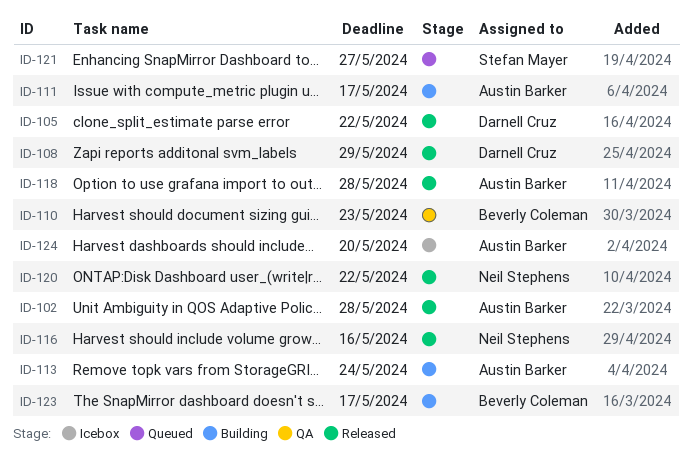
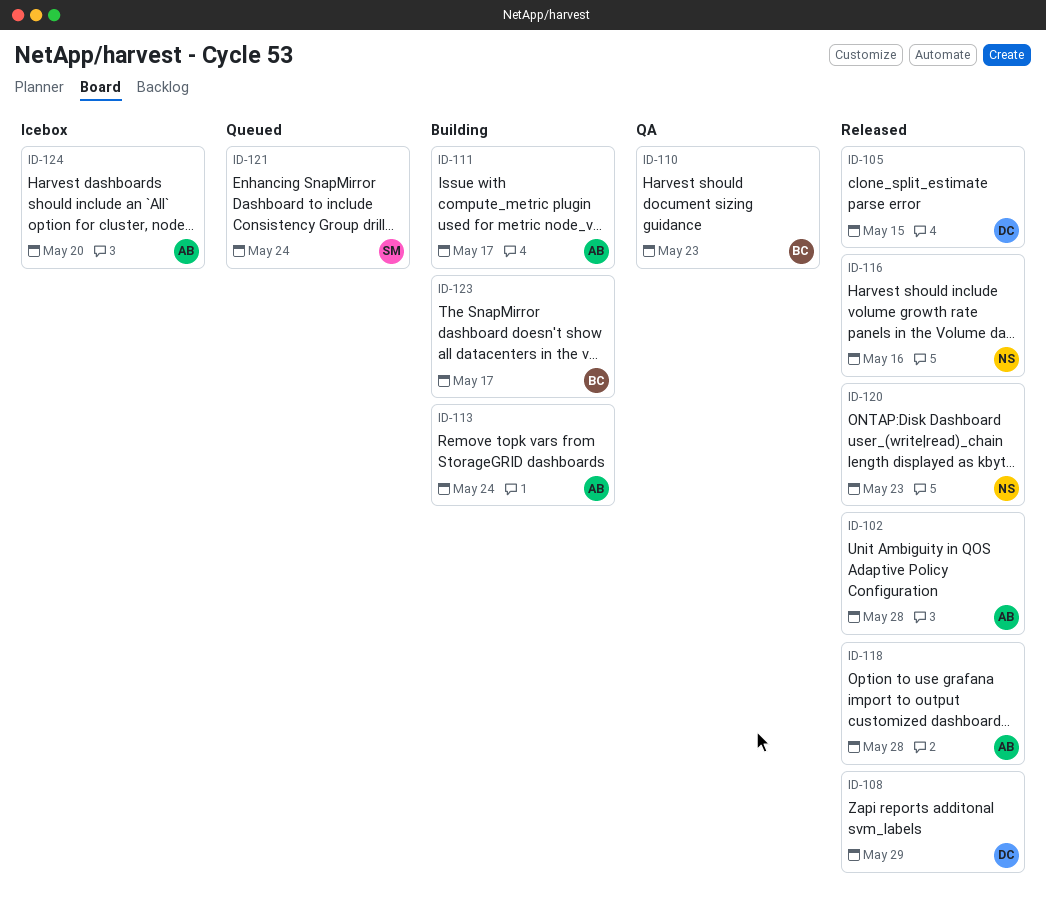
ID-105, due: May 22 -> May 15
ID-120, due: May 22 -> May 23
ID-121, due: May 27 -> May 24

